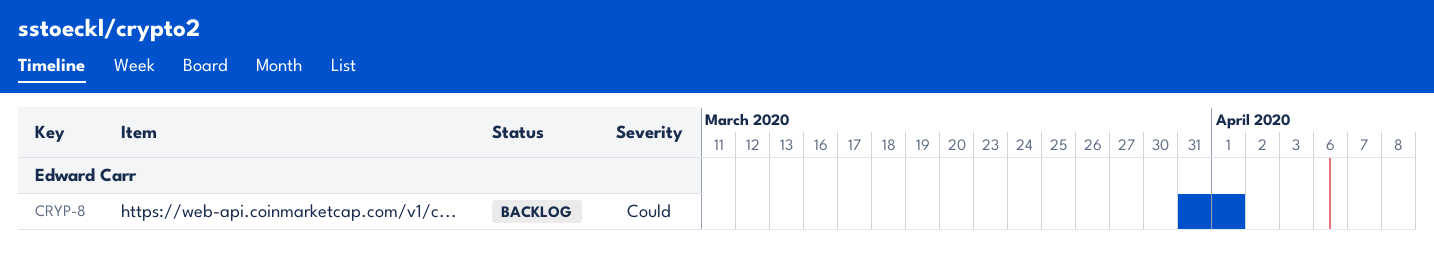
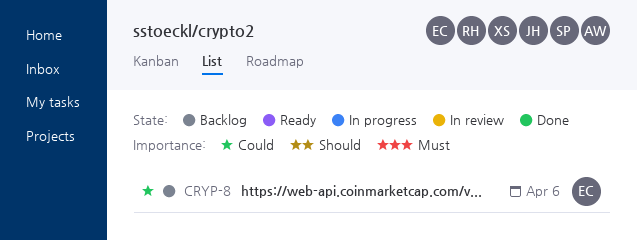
CRYP-8, due: Apr 1 -> Apr 6

